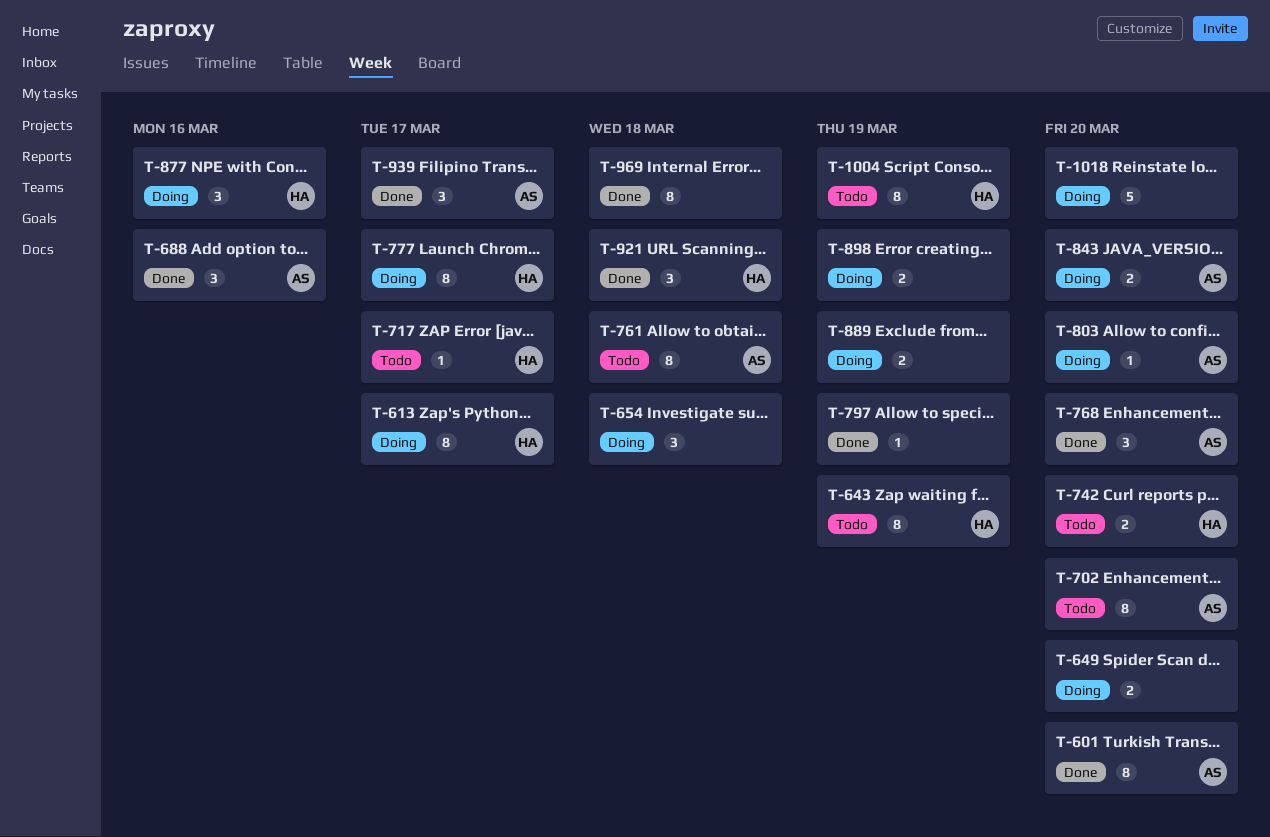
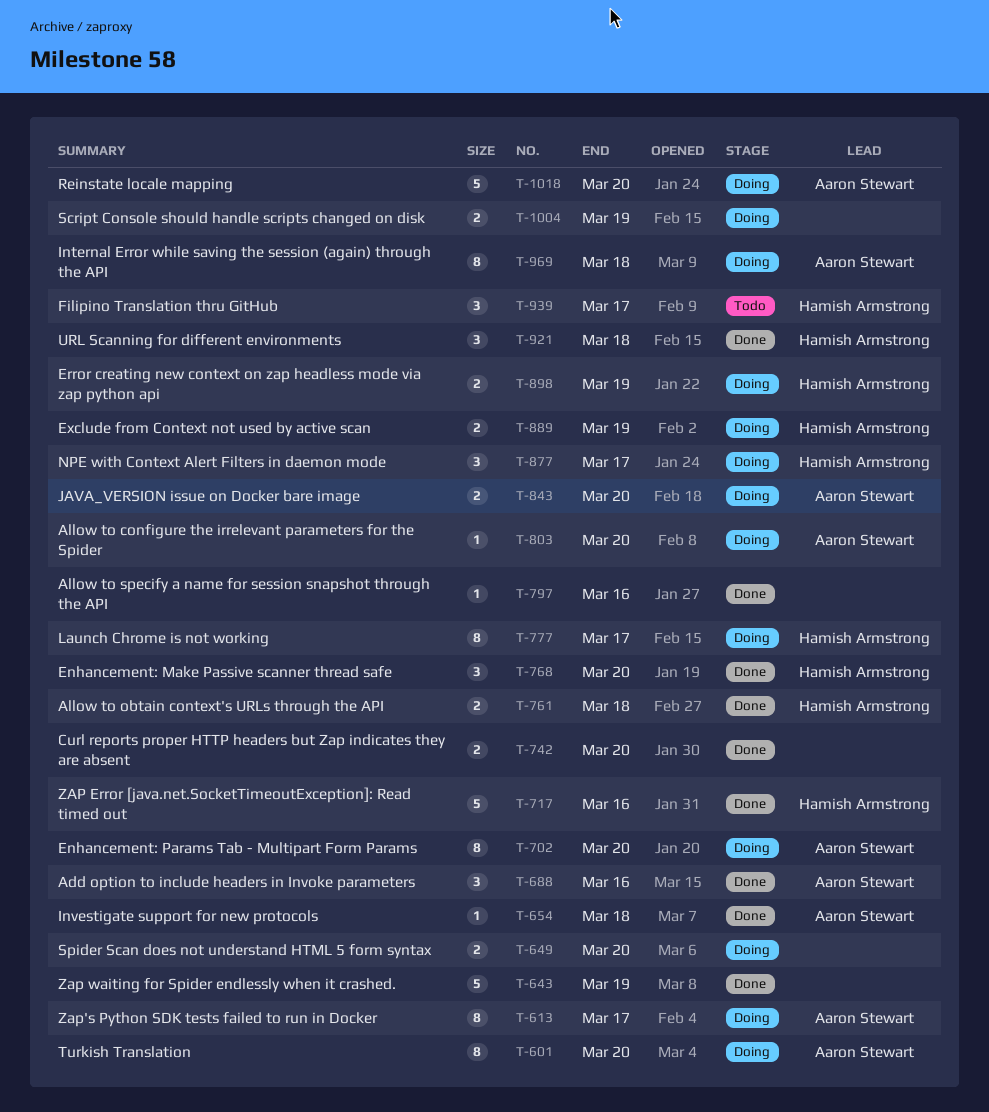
T-601, status: Done -> Doing
T-613, owner: Hamish Armstrong -> Aaron Stewart
T-643, status: Todo -> Done
T-643, owner: Hamish Armstrong -> none
T-643, estimate: 8 -> 5
T-654, status: Doing -> Done
T-654, owner: none -> Aaron Stewart
T-654, estimate: 3 -> 1
T-702, status: Todo -> Doing
T-717, status: Todo -> Done
T-717, estimate: 1 -> 5
T-717, due: Mar 17 -> Mar 16
T-742, status: Todo -> Done
T-742, owner: Hamish Armstrong -> none
T-761, status: Todo -> Done
T-761, owner: Aaron Stewart -> Hamish Armstrong
T-761, estimate: 8 -> 2
T-768, owner: Aaron Stewart -> Hamish Armstrong
T-797, due: Mar 19 -> Mar 16
T-877, due: Mar 16 -> Mar 17
T-889, owner: none -> Hamish Armstrong
T-898, owner: none -> Hamish Armstrong
T-939, status: Done -> Todo
T-939, owner: Aaron Stewart -> Hamish Armstrong
T-969, status: Done -> Doing
T-969, owner: none -> Aaron Stewart
T-1004, status: Todo -> Doing
T-1004, owner: Hamish Armstrong -> none
T-1004, estimate: 8 -> 2
T-1018, owner: none -> Aaron Stewart

